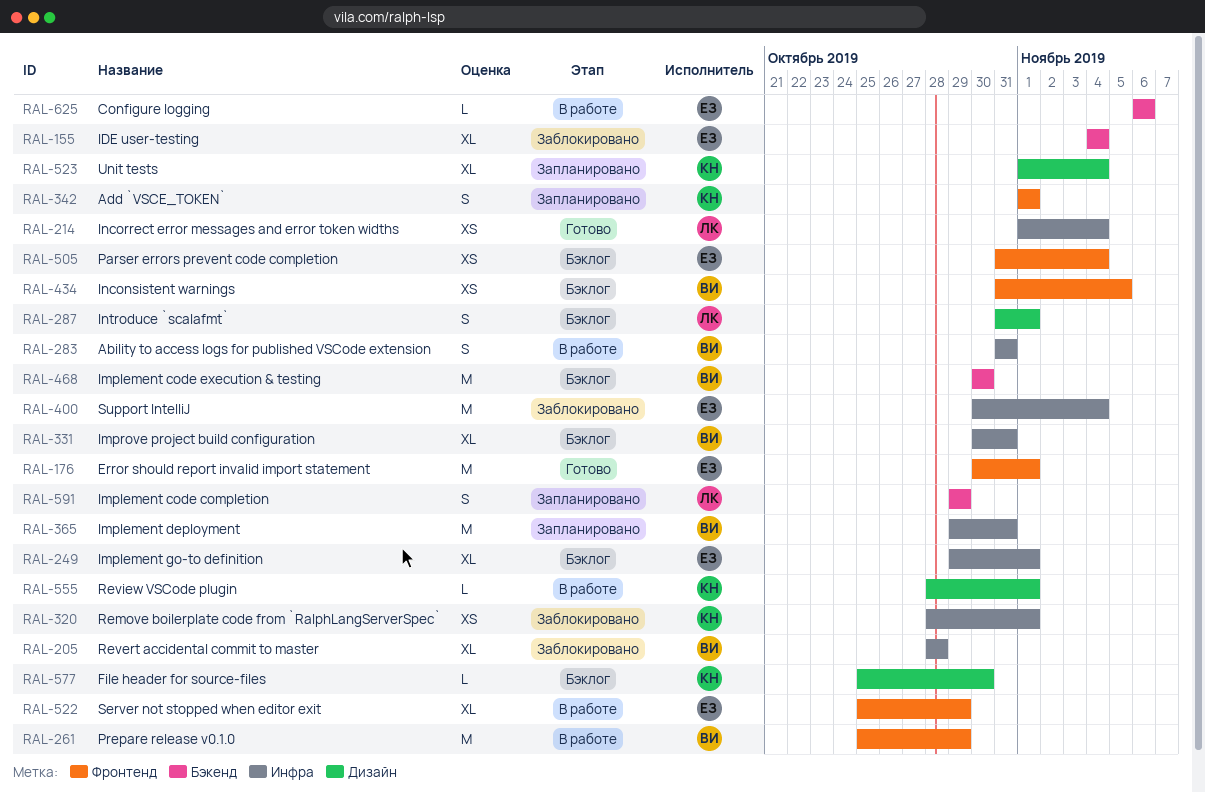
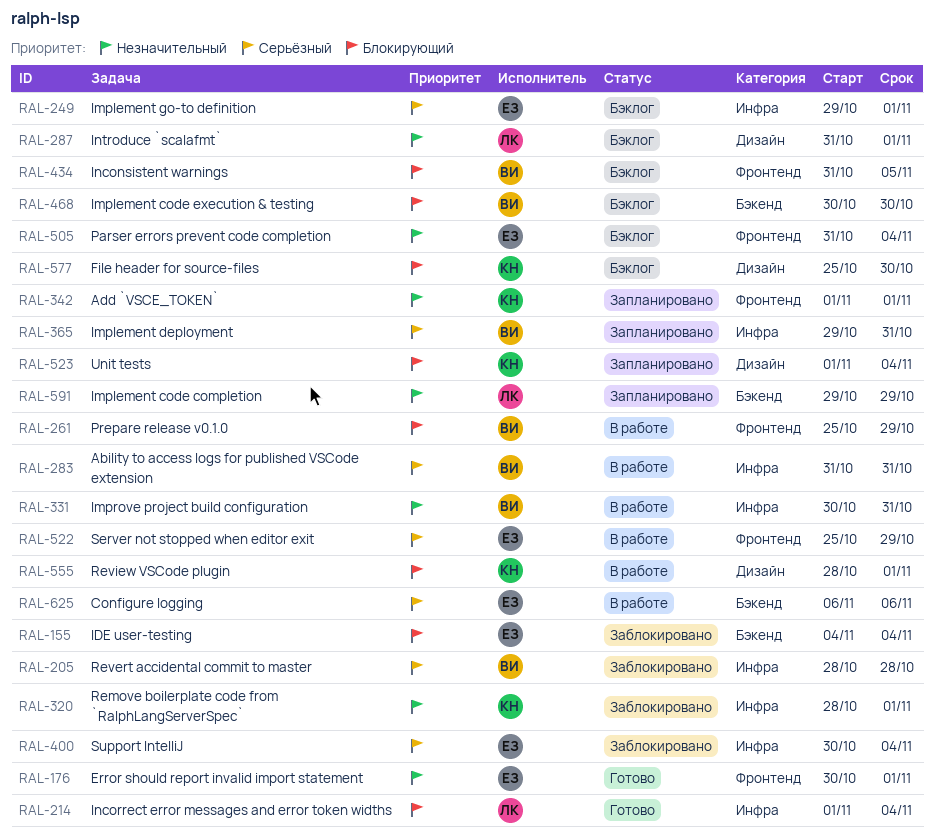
RAL-331, status: Бэклог -> В работе

